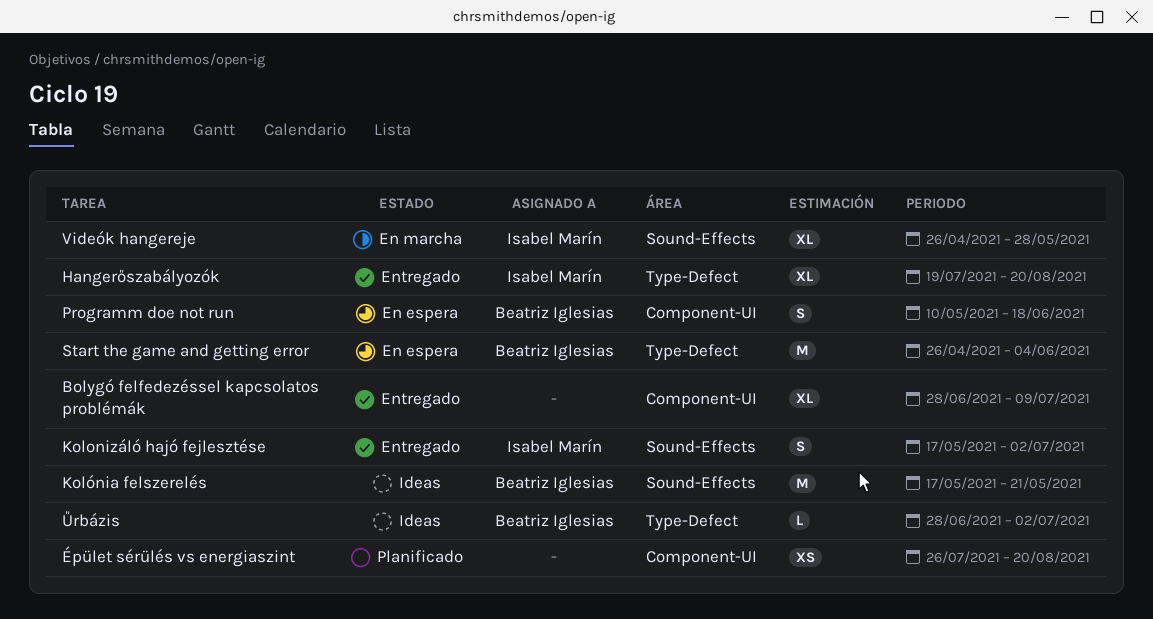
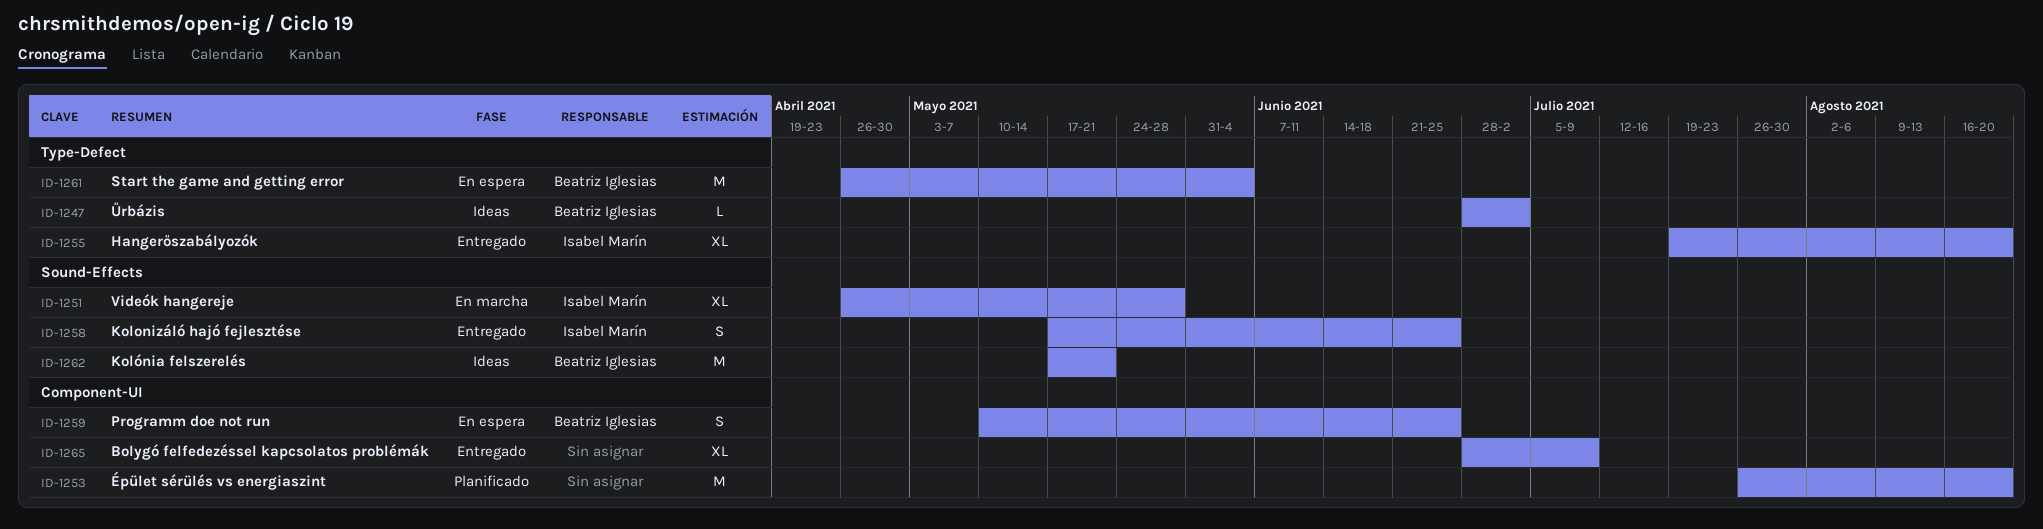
Kolonizáló hajó fejlesztése, due: Jul 2 -> Jun 25
Programm doe not run, due: Jun 18 -> Jun 25
Épület sérülés vs energiaszint, estimate: XS -> M

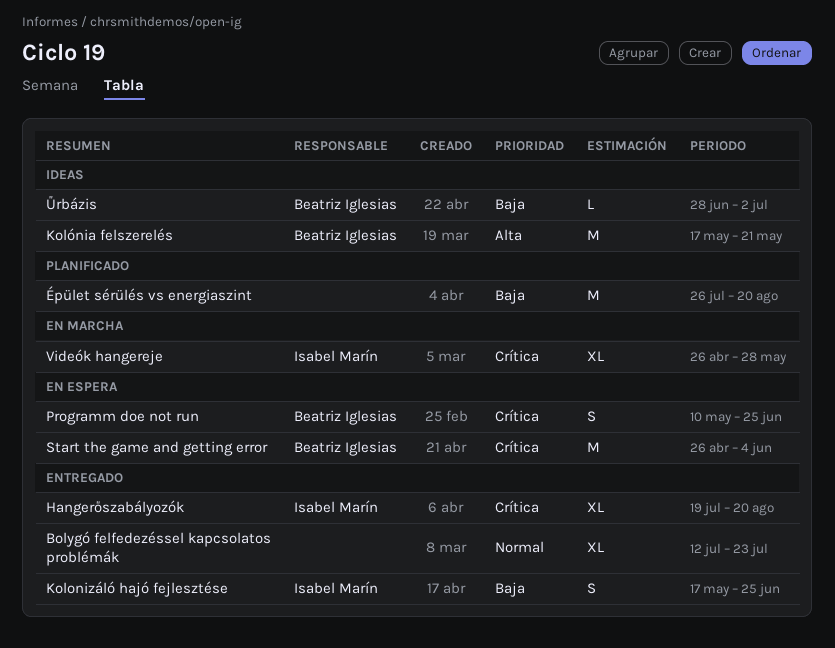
Bolygó felfedezéssel kapcsolatos problémák, start: Jun 28 -> Jul 12
Bolygó felfedezéssel kapcsolatos problémák, due: Jul 9 -> Jul 23

